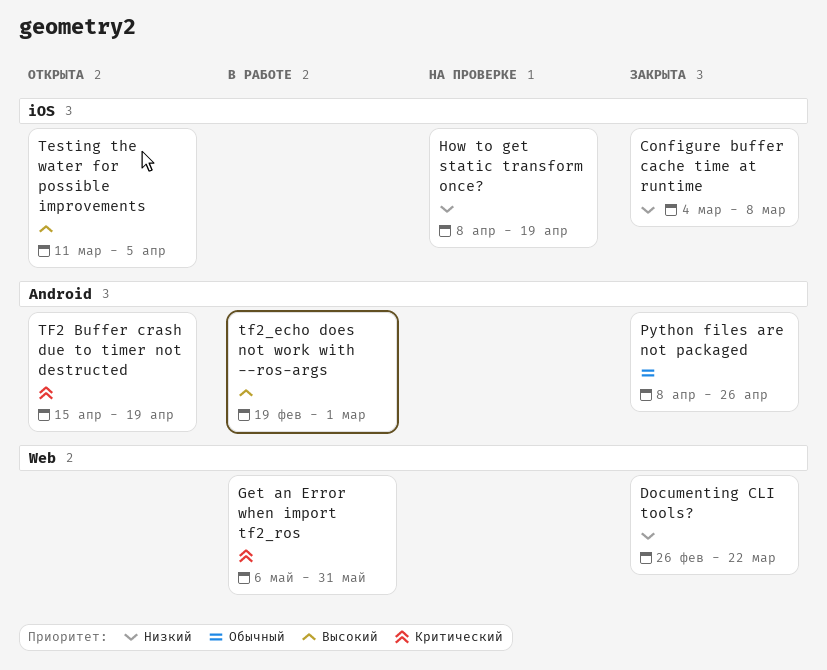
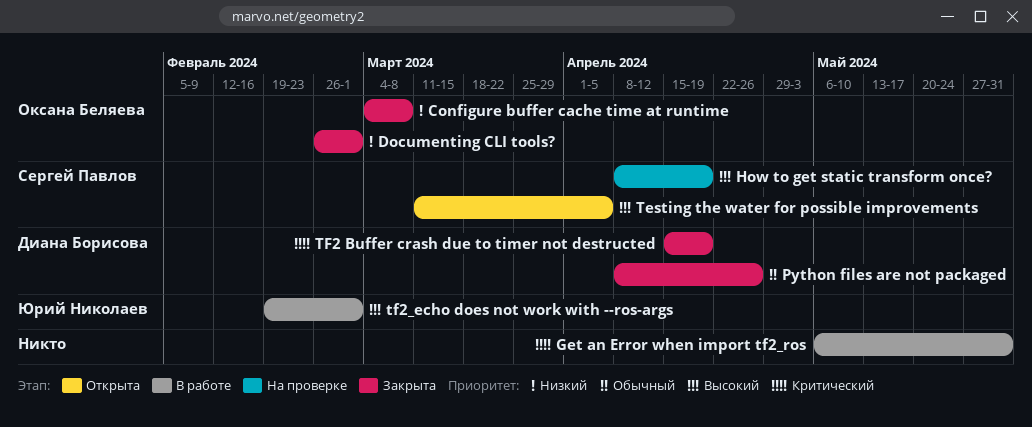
Documenting CLI tools?, due: Mar 22 -> Mar 1
How to get static transform once?, priority: Низкий -> Высокий
TF2 Buffer crash due to timer not destructed, status: Открыта -> Закрыта

